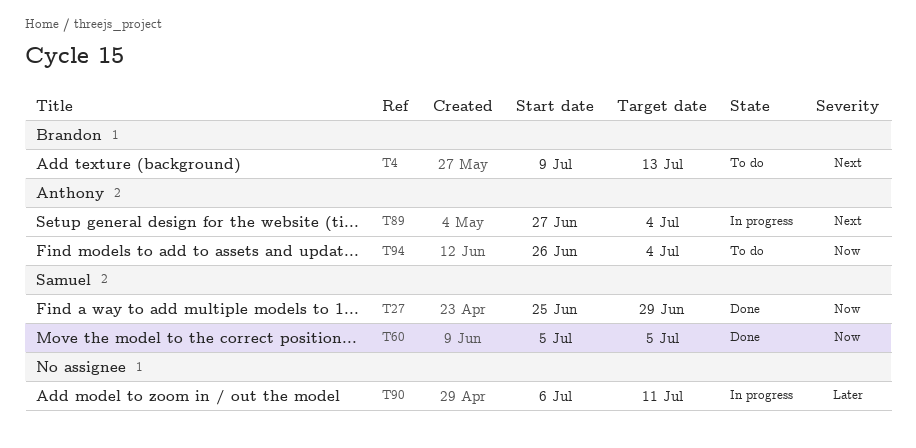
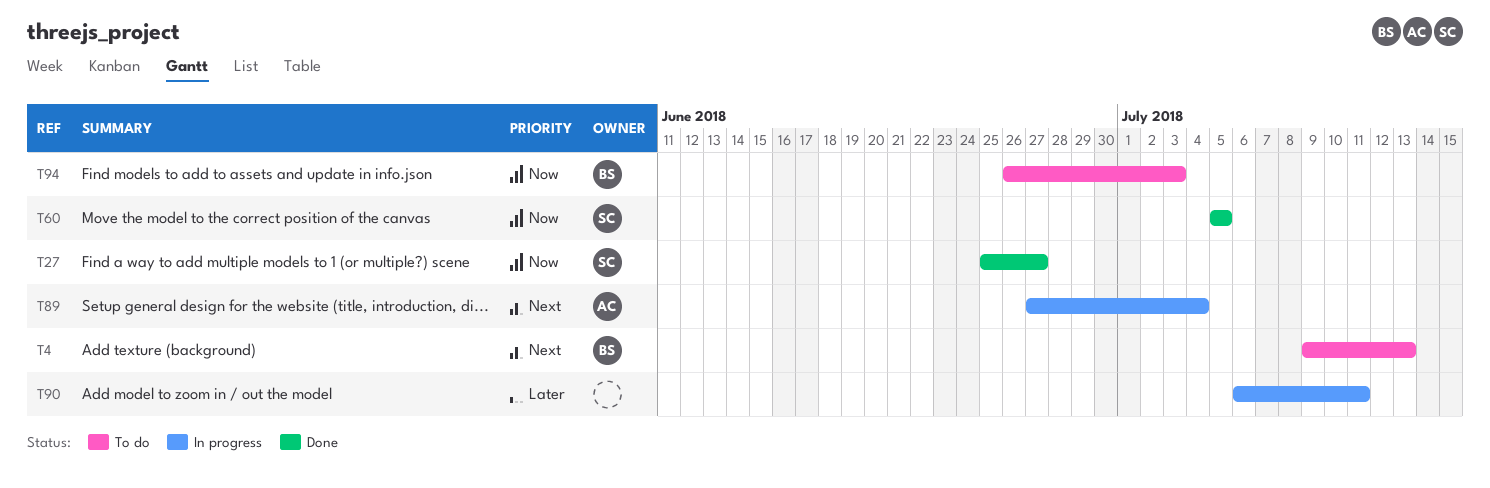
T27, due: Jun 29 -> Jun 27
T94, owner: Anthony -> Brandon
T94, due: Jul 4 -> Jul 3

